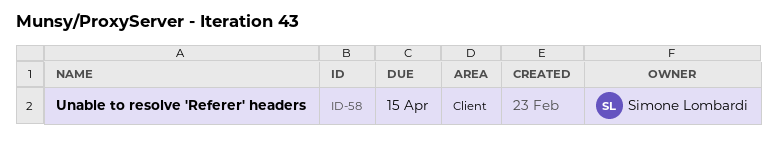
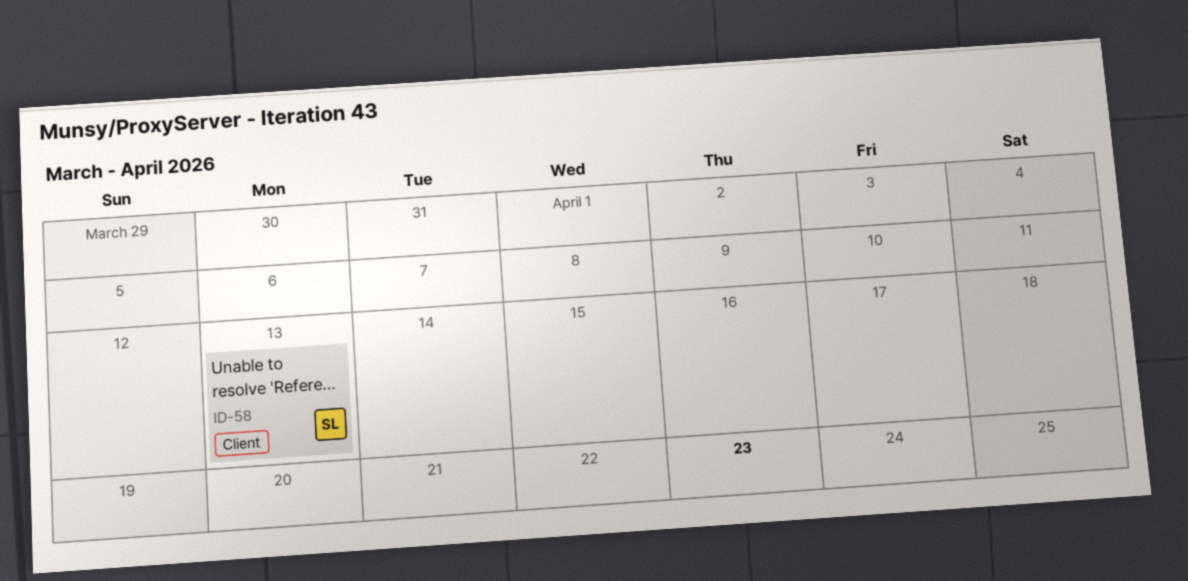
ID-58, due: Apr 15 -> Apr 13

